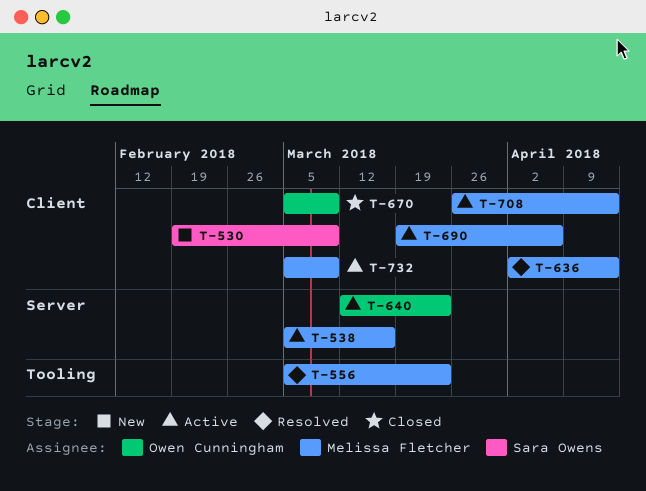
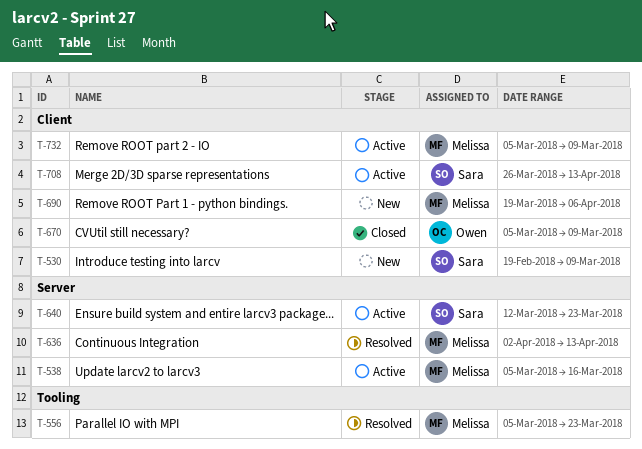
T-636, label: Client -> Server
T-640, owner: Owen Cunningham -> Sara Owens
T-690, status: Active -> New
T-708, owner: Melissa Fletcher -> Sara Owens

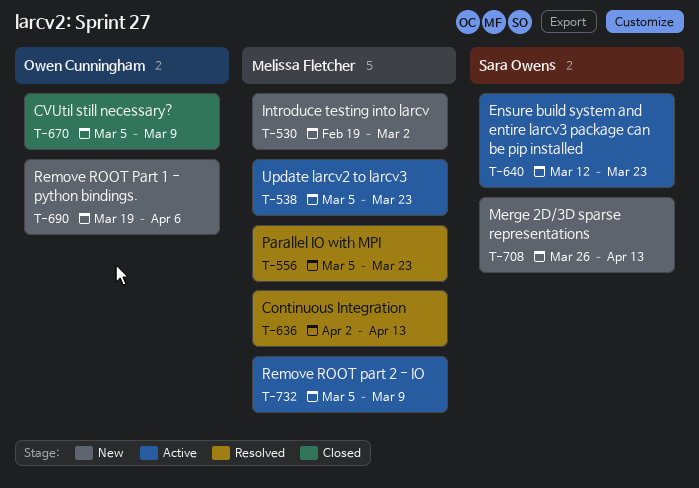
T-530, owner: Sara Owens -> Melissa Fletcher
T-530, due: Mar 9 -> Mar 2
T-538, due: Mar 16 -> Mar 23
T-690, owner: Melissa Fletcher -> Owen Cunningham
T-708, status: Active -> New

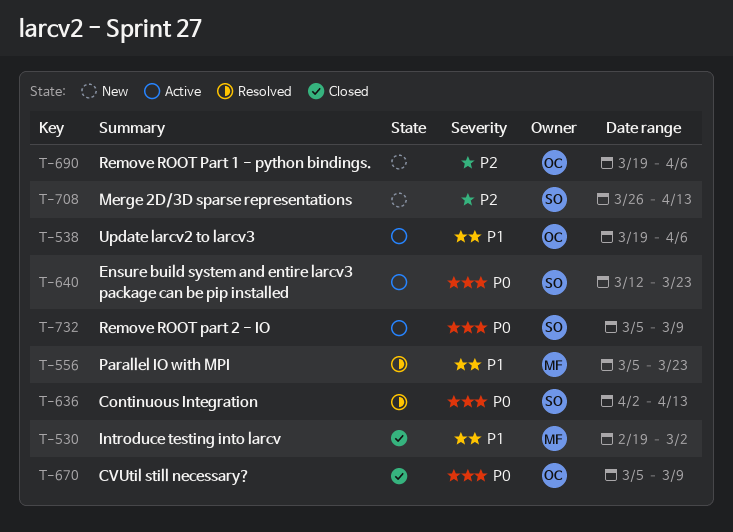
T-530, status: New -> Closed
T-538, owner: Melissa Fletcher -> Owen Cunningham
T-538, start: Mar 5 -> Mar 19
T-538, due: Mar 23 -> Apr 6
T-636, owner: Melissa Fletcher -> Sara Owens
T-732, owner: Melissa Fletcher -> Sara Owens

